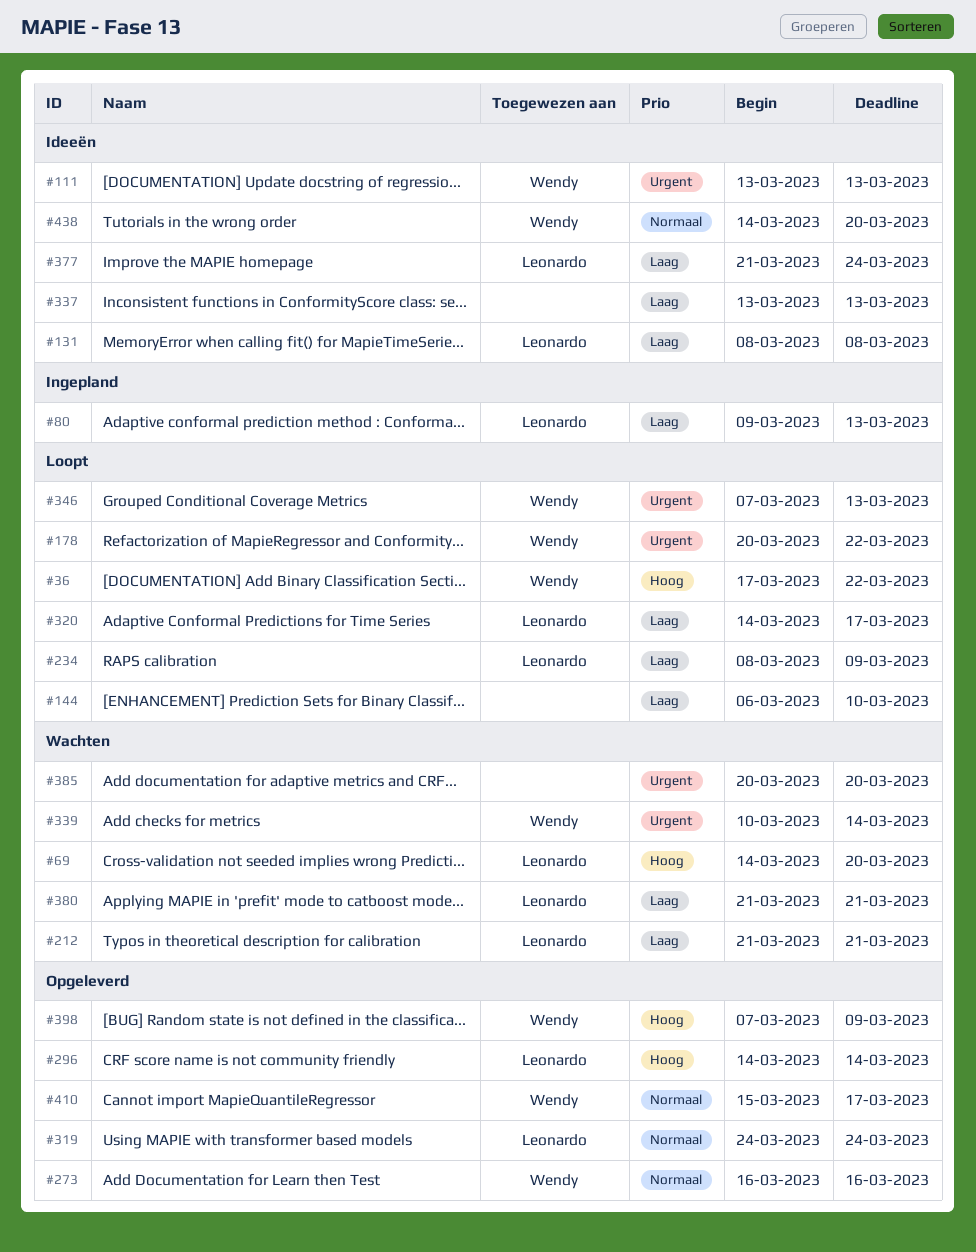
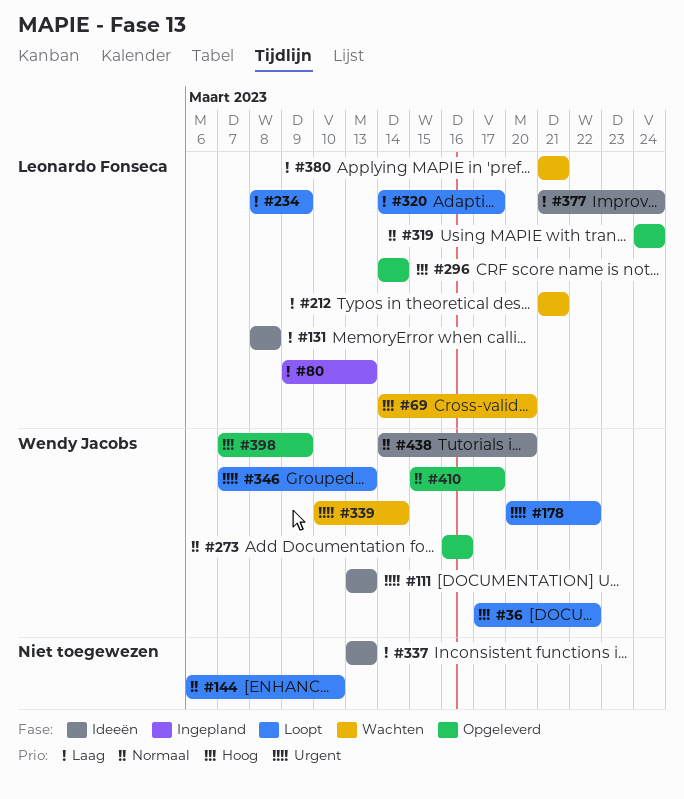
#144, priority: Laag -> Normaal
#385: present -> none

